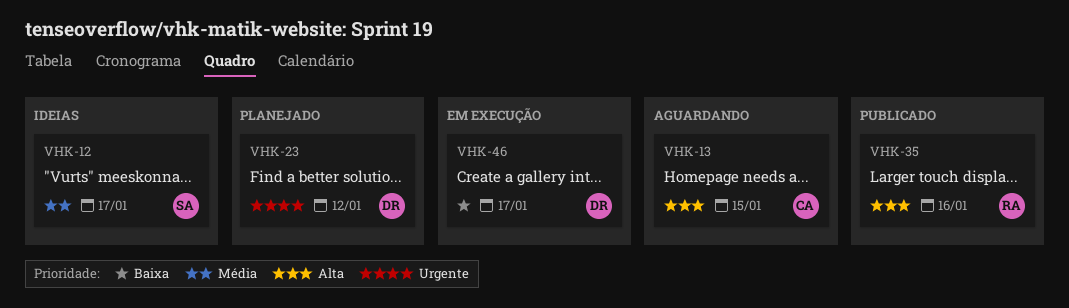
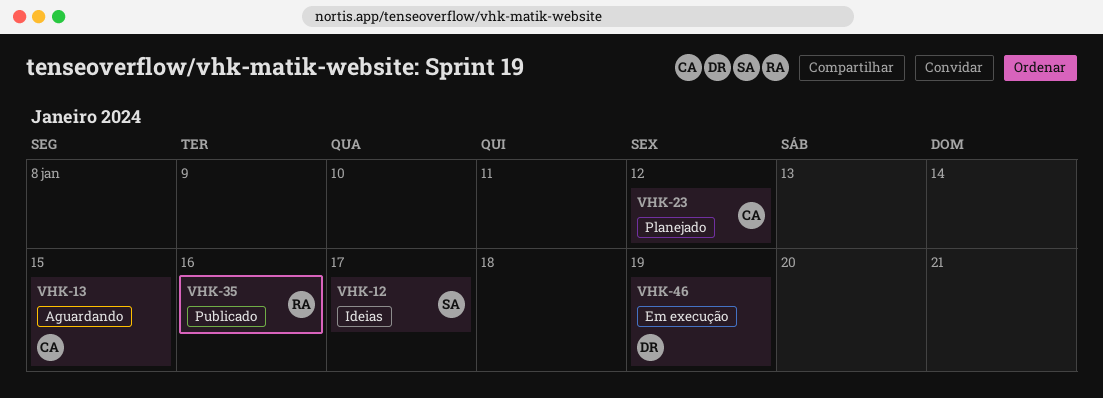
VHK-23, owner: DR -> CA
VHK-46, due: Jan 17 -> Jan 19

